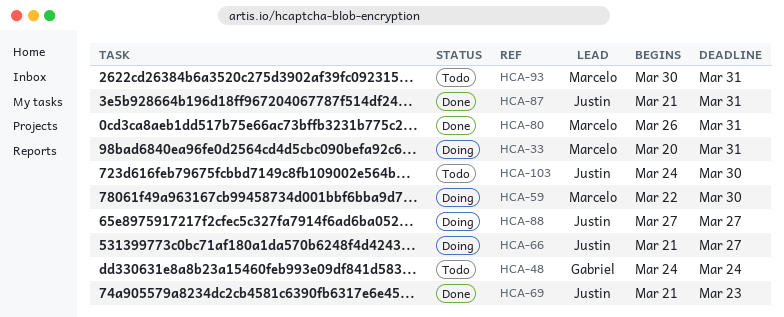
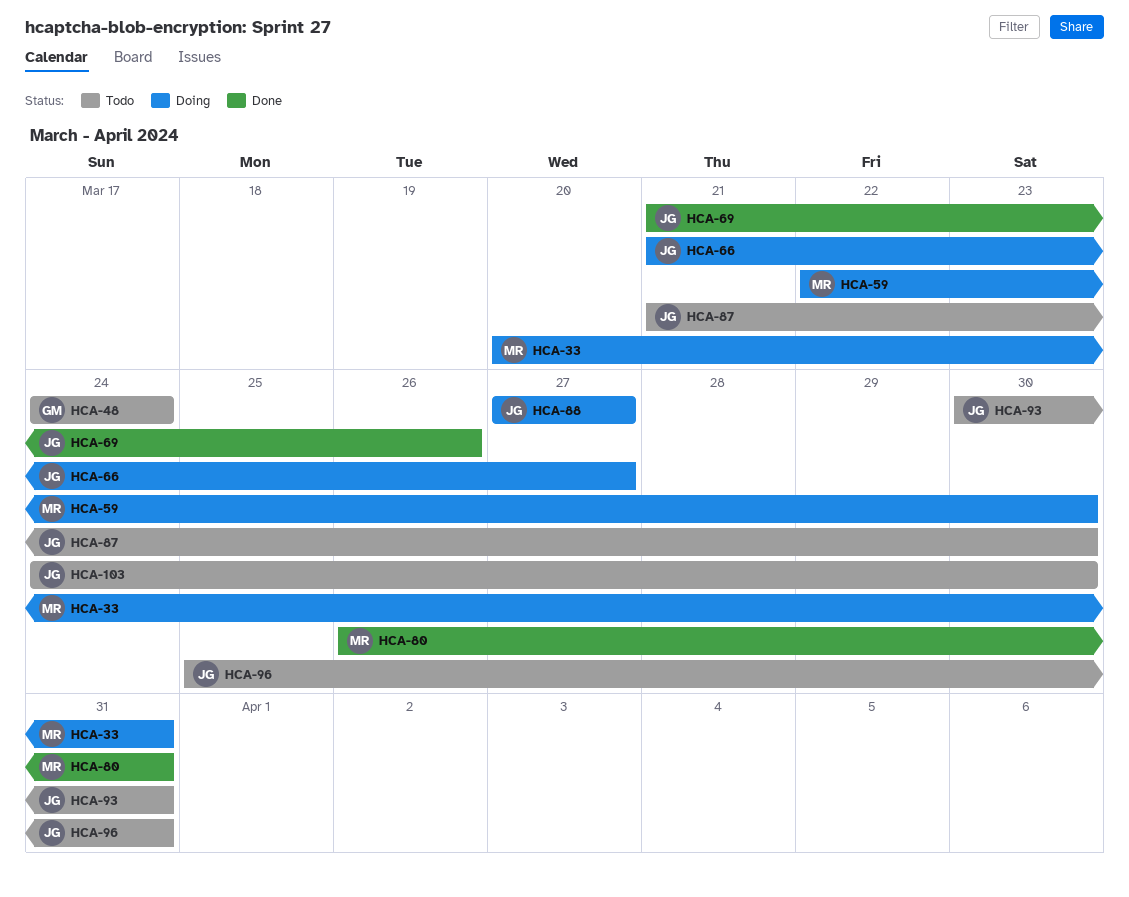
HCA-69, due: Mar 23 -> Mar 26
HCA-87, status: Done -> Todo
HCA-87, due: Mar 31 -> Mar 30
HCA-93, owner: Marcelo -> Justin
HCA-96: none -> present

